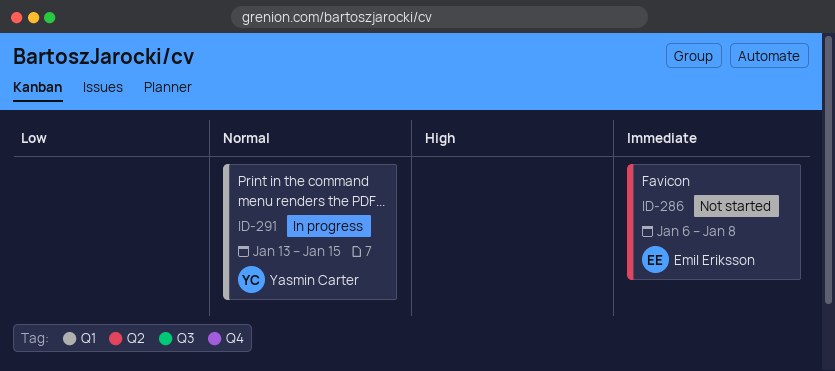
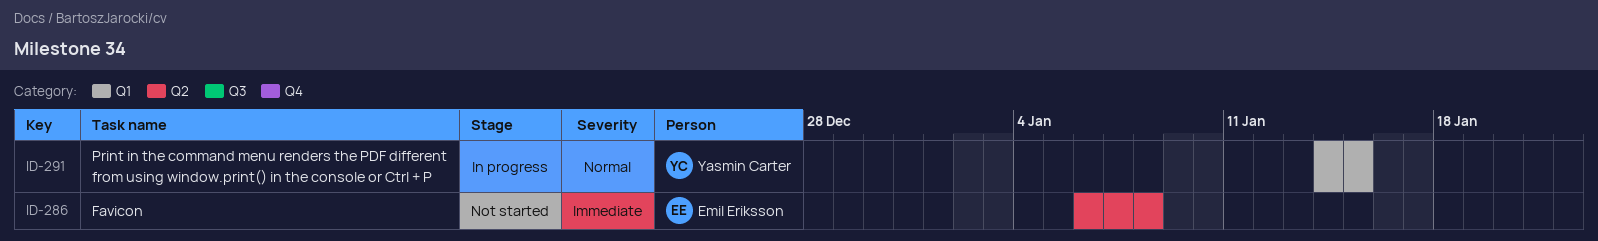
ID-291, start: Jan 13 -> Jan 14

